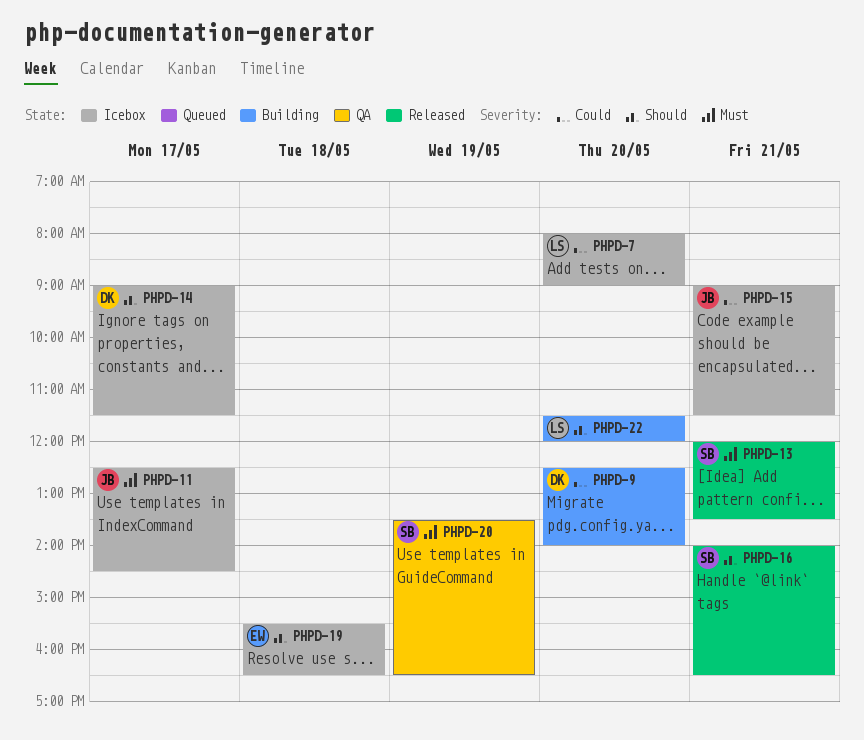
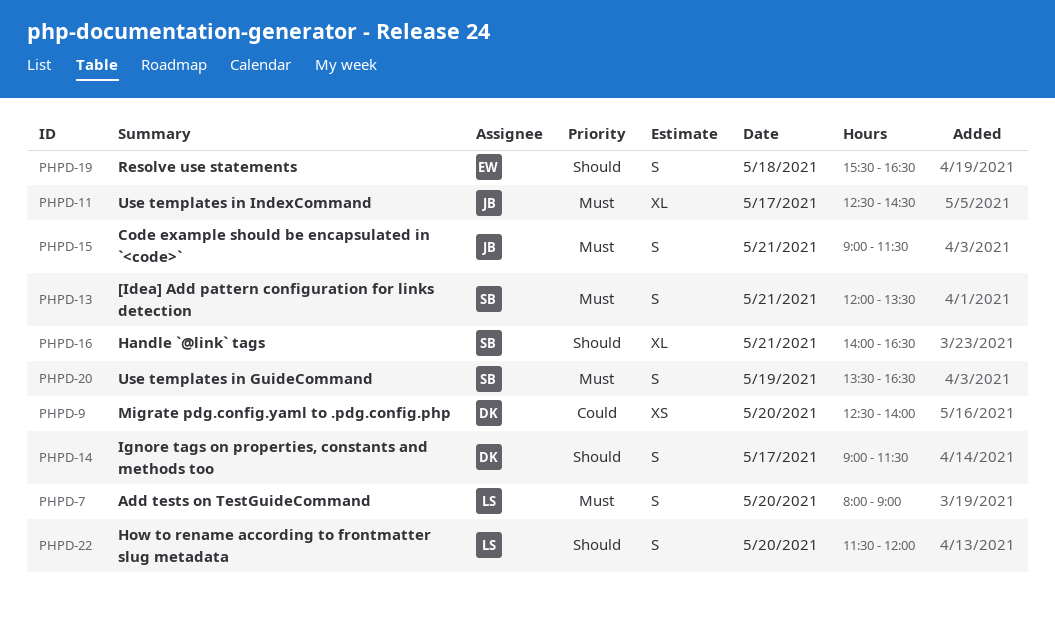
PHPD-7, priority: Could -> Must
PHPD-15, priority: Could -> Must

